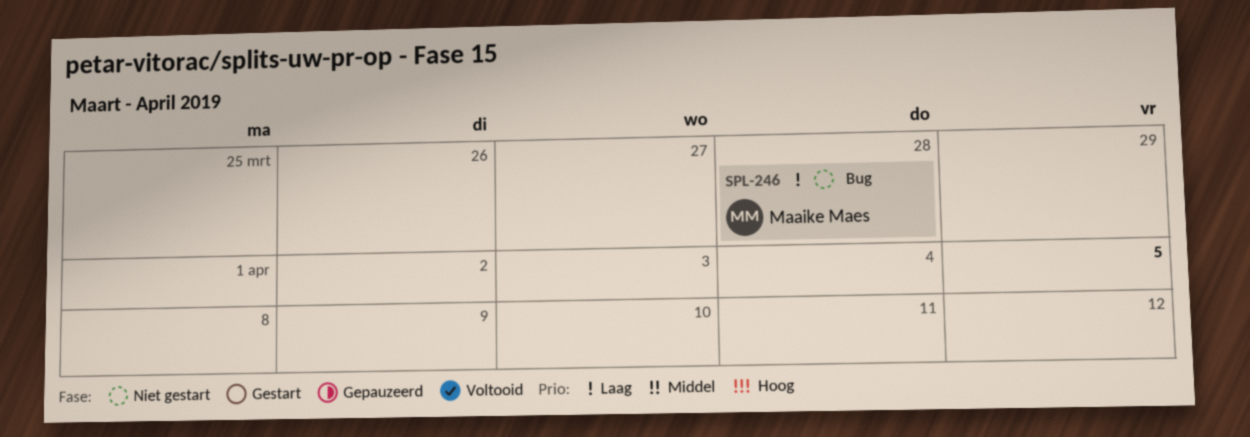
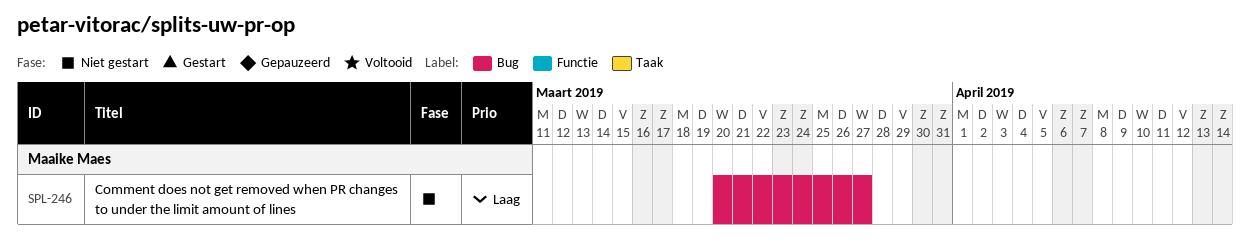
SPL-246, due: Mar 28 -> Mar 27

